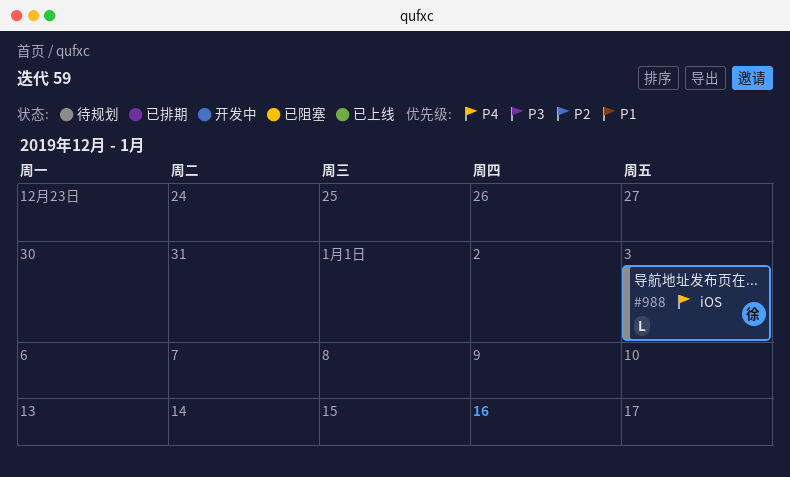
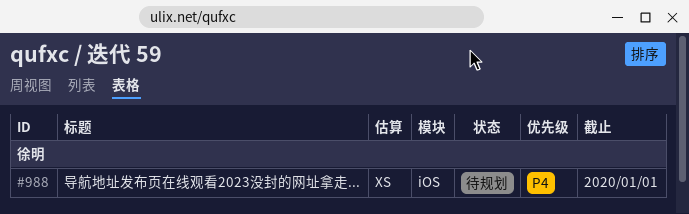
#988, estimate: L -> XS
#988, due: Jan 3 -> Jan 1

